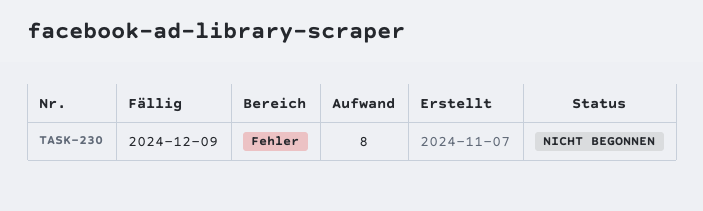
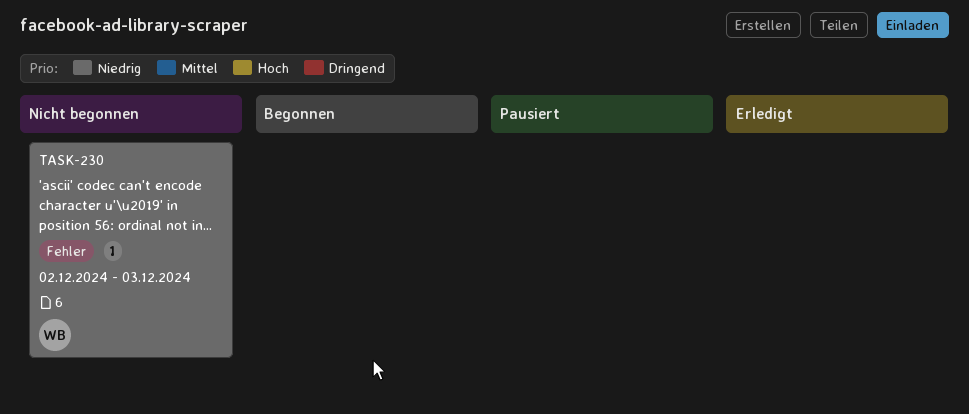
TASK-230, estimate: 8 -> 1
TASK-230, due: Dec 9 -> Dec 3

